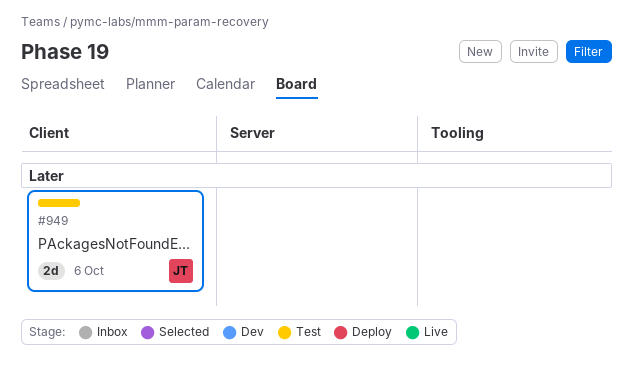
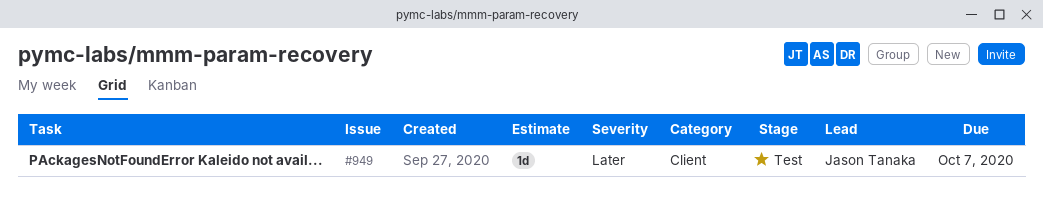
#949, estimate: 2d -> 1d
#949, due: Oct 6 -> Oct 7

